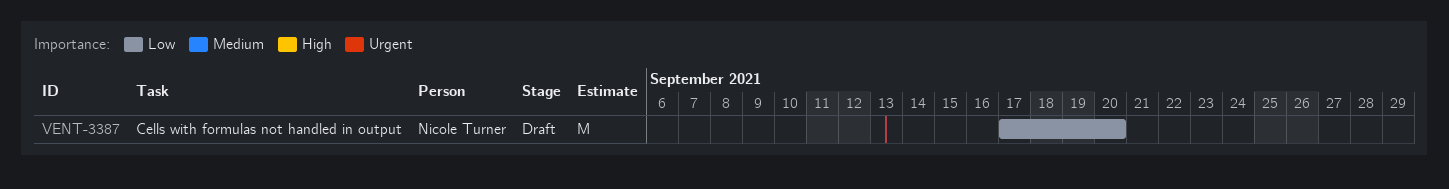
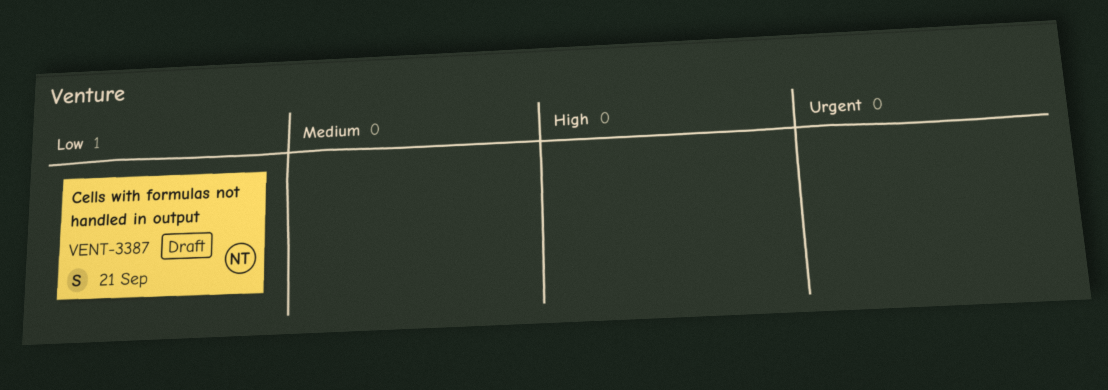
VENT-3387, estimate: M -> S
VENT-3387, due: Sep 20 -> Sep 21

